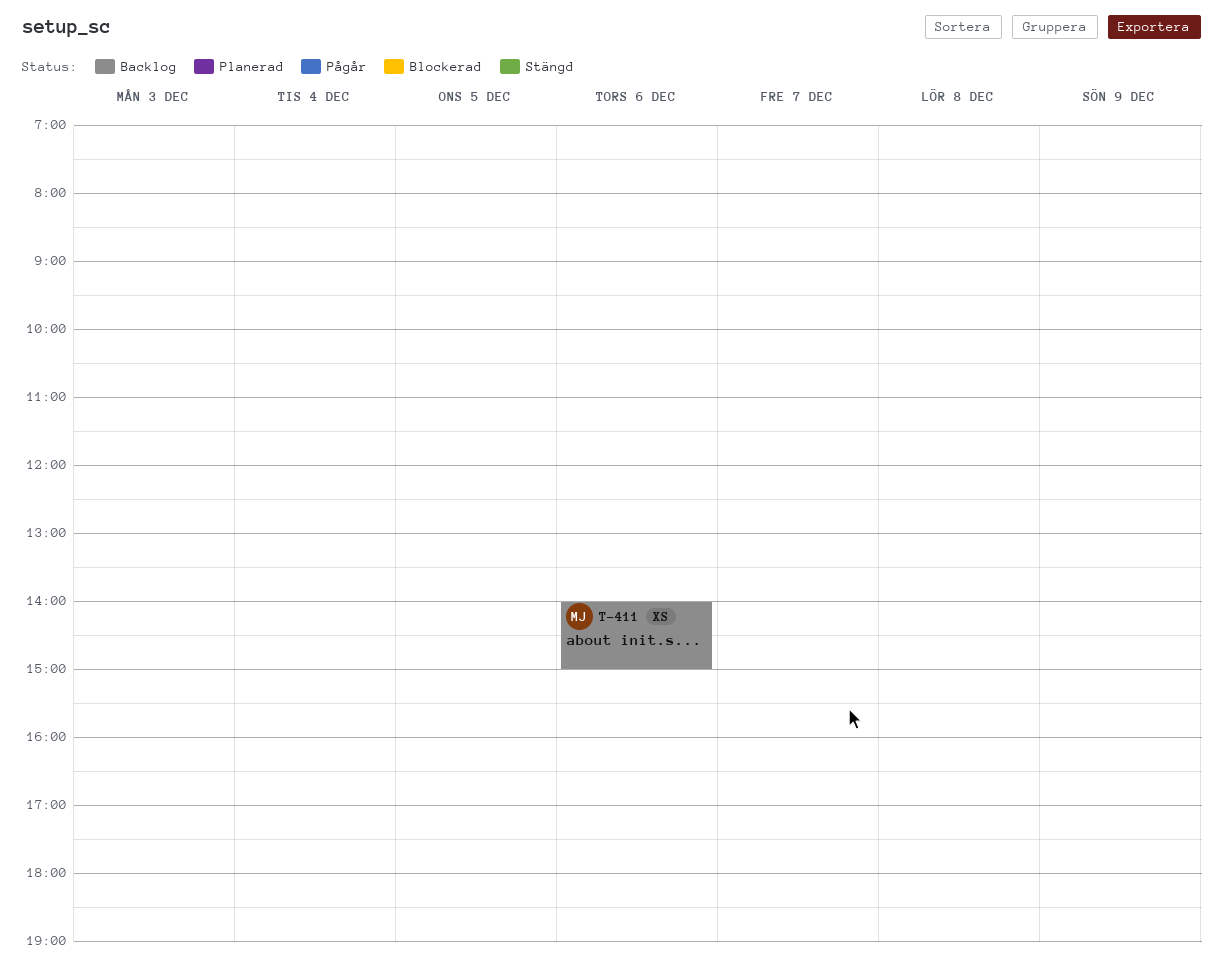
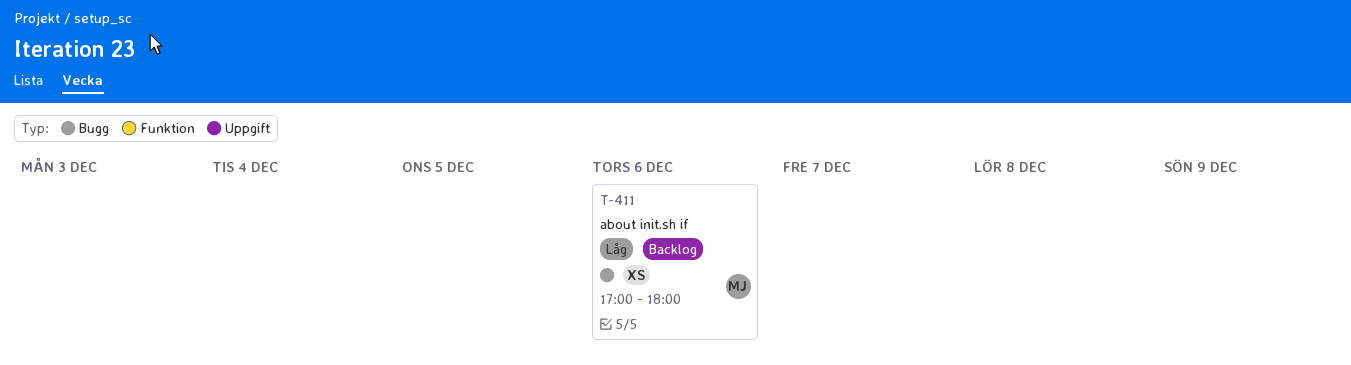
T-411, begins: 14:00 -> 17:00
T-411, ends: 15:00 -> 18:00

